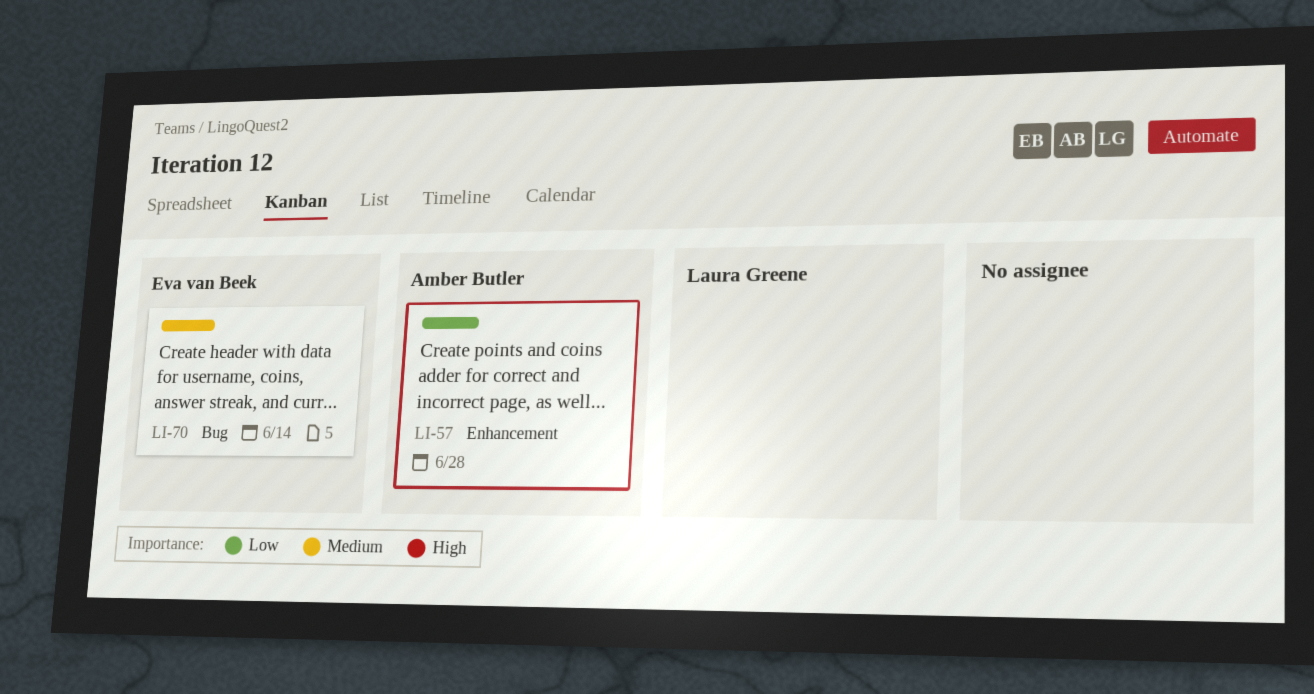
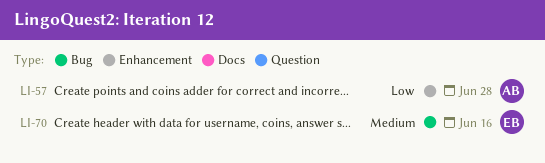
LI-70, due: Jun 14 -> Jun 16

